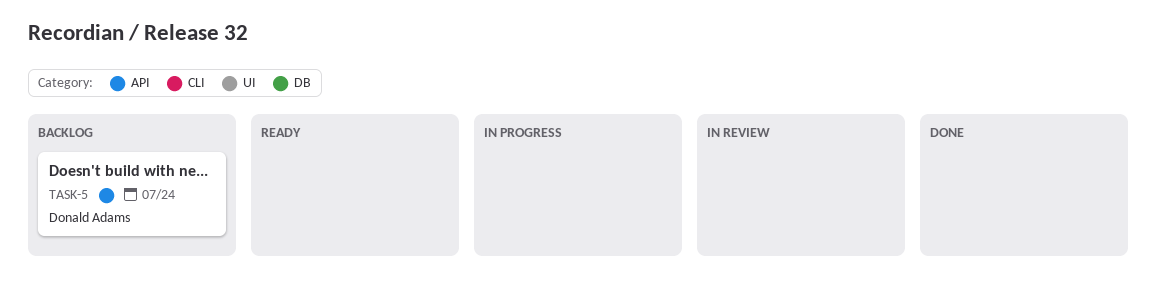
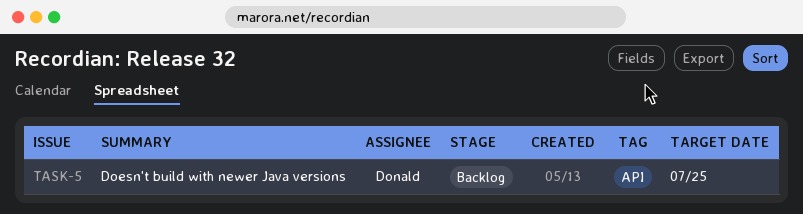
TASK-5, due: Jul 24 -> Jul 25

